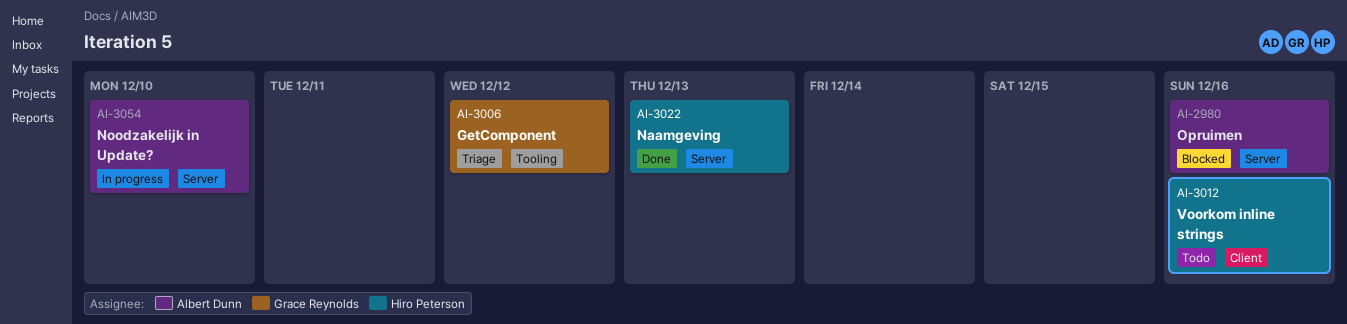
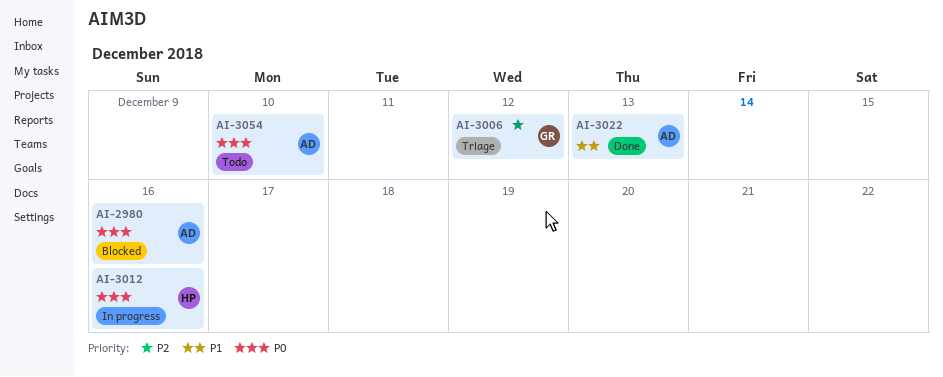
AI-3012, status: Todo -> In progress
AI-3022, owner: Hiro Peterson -> Albert Dunn
AI-3054, status: In progress -> Todo

